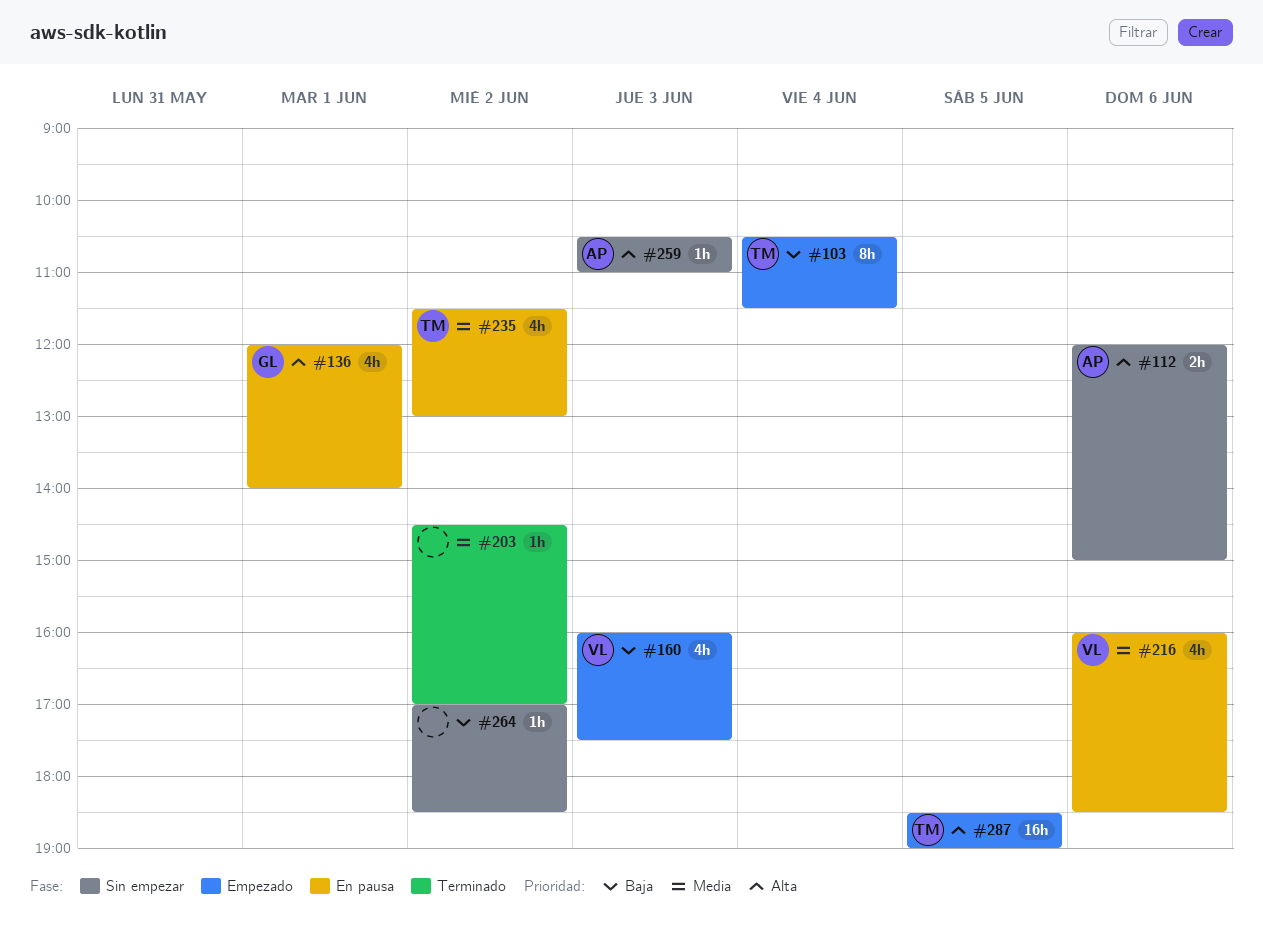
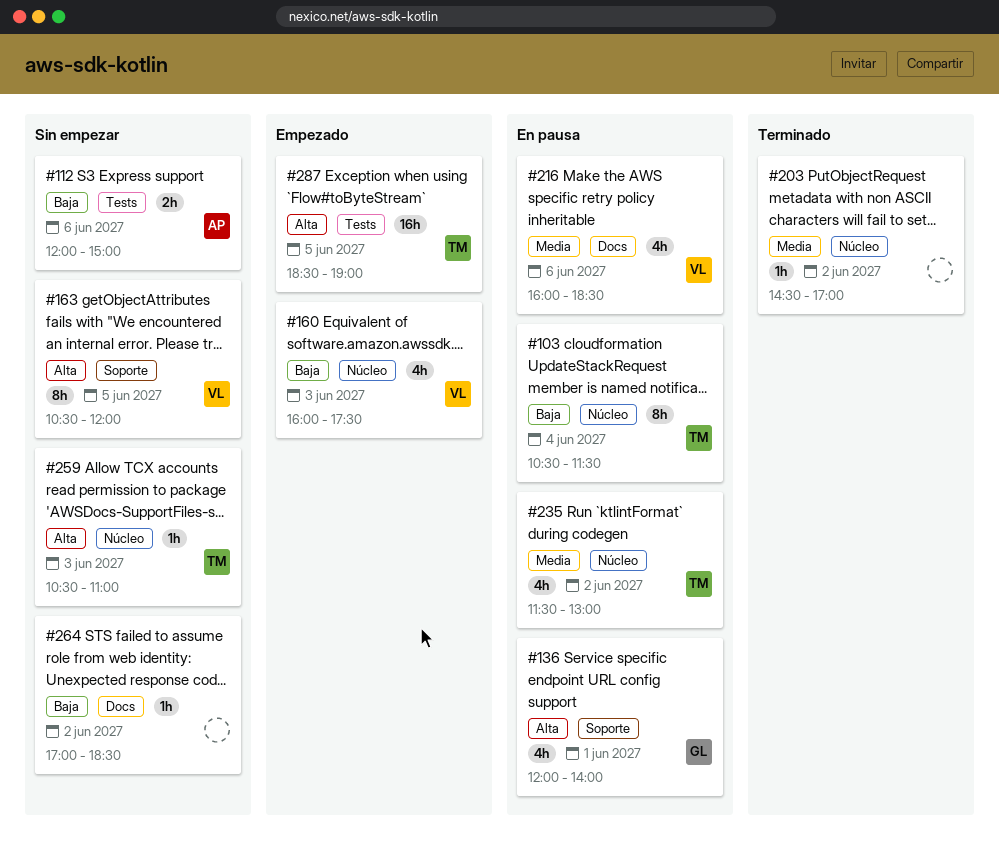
#103, status: Empezado -> En pausa
#112, priority: Alta -> Baja
#163: none -> present
#259, owner: AP -> TM

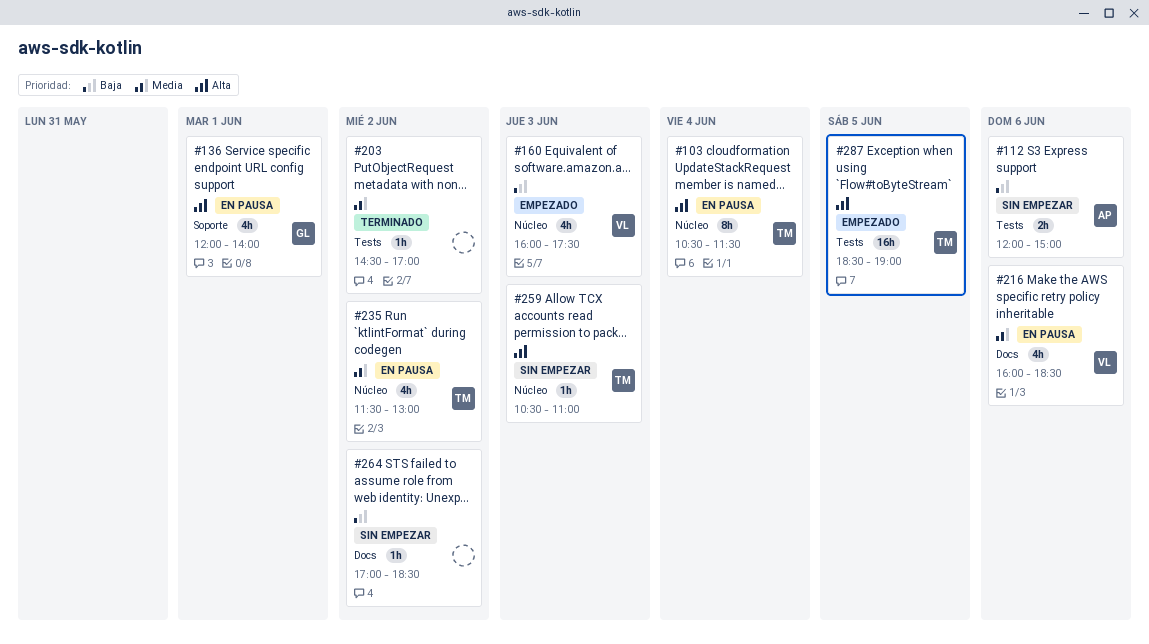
#103, priority: Baja -> Alta
#163: present -> none
#203, label: Núcleo -> Tests

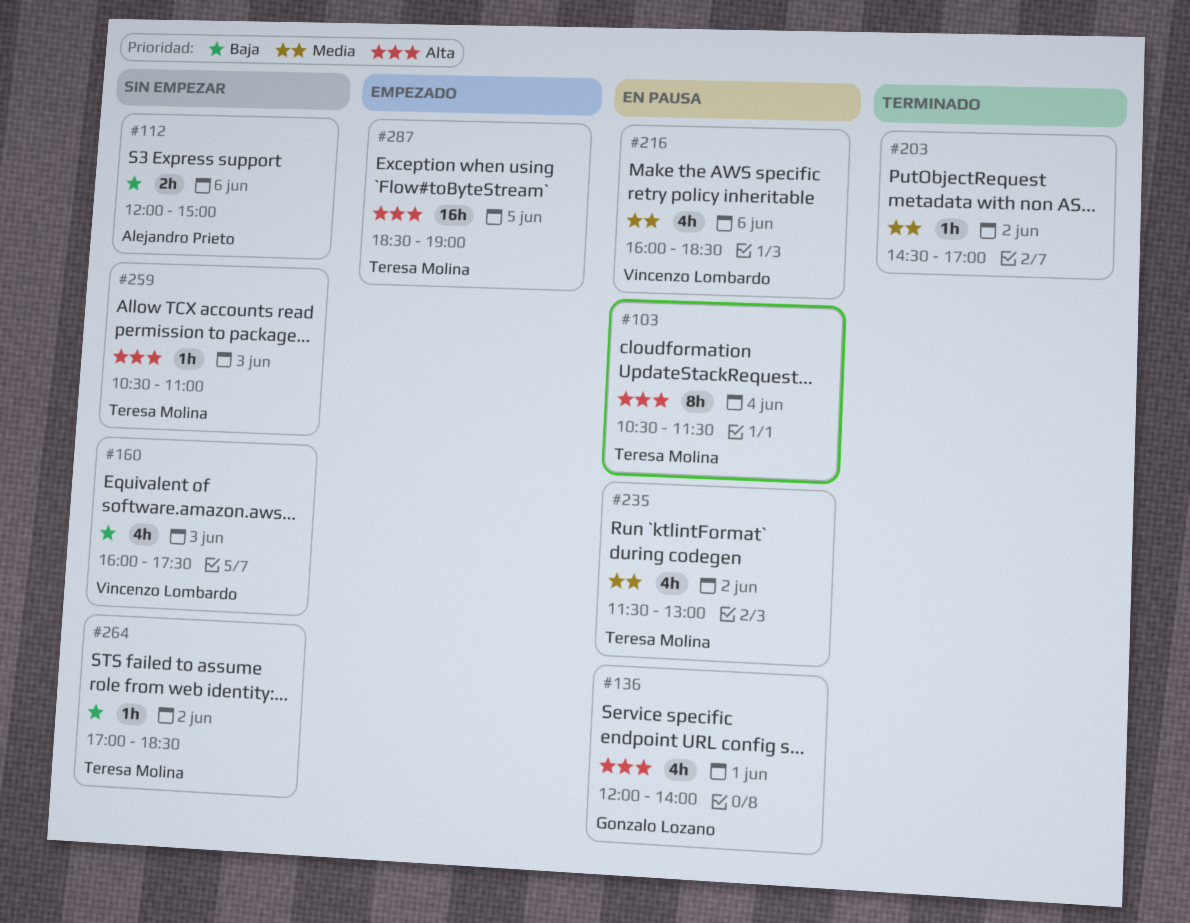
#160, status: Empezado -> Sin empezar
#264, owner: none -> Teresa Molina

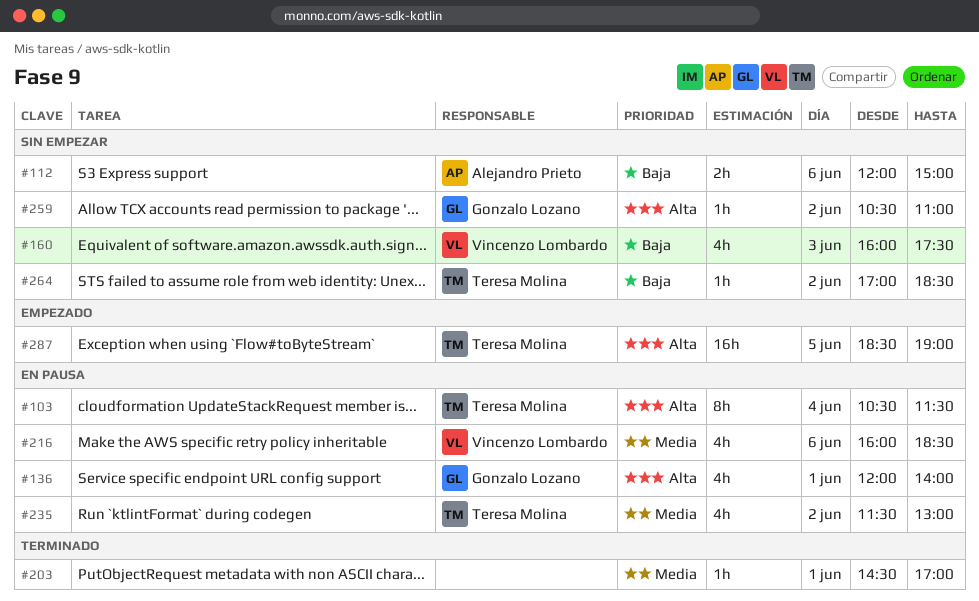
#203, day: Jun 2 -> Jun 1
#259, owner: Teresa Molina -> Gonzalo Lozano
#259, day: Jun 3 -> Jun 2

